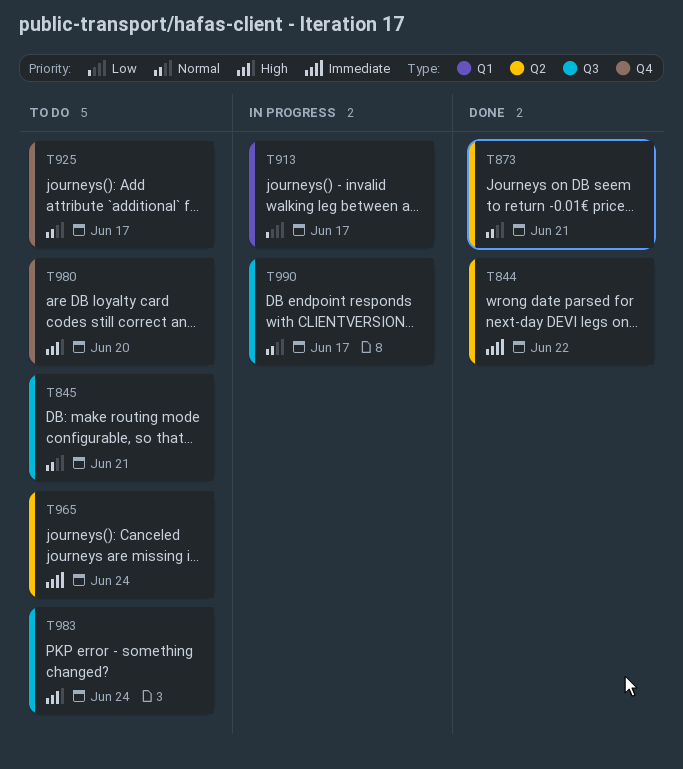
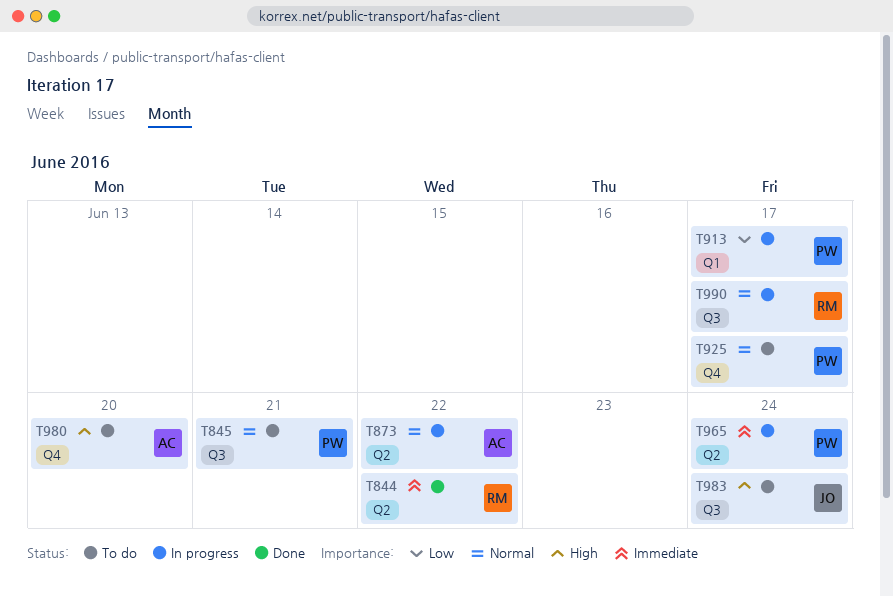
T873, status: Done -> In progress
T873, due: Jun 21 -> Jun 22
T965, status: To do -> In progress

